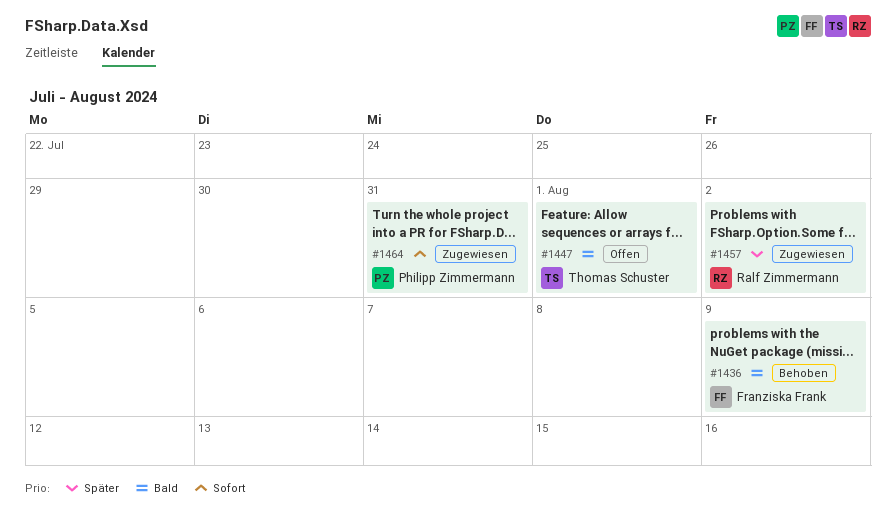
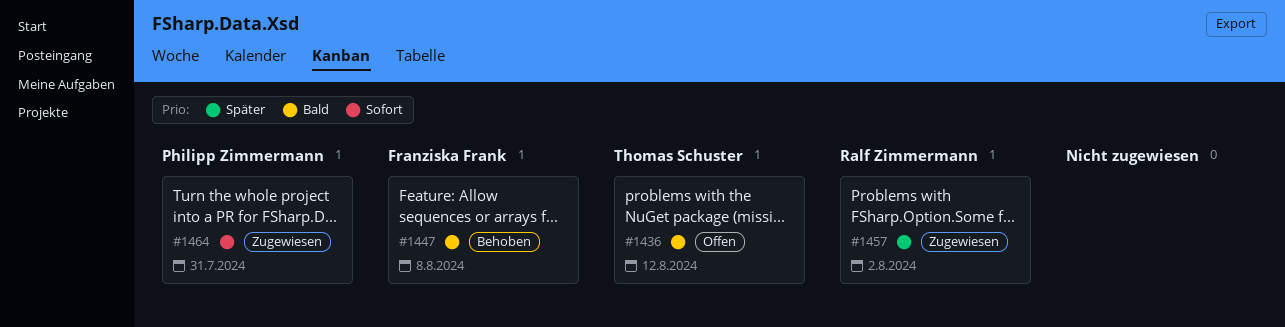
#1436, status: Behoben -> Offen
#1436, owner: Franziska Frank -> Thomas Schuster
#1436, due: Aug 9 -> Aug 12
#1447, status: Offen -> Behoben
#1447, owner: Thomas Schuster -> Franziska Frank
#1447, due: Aug 1 -> Aug 8

